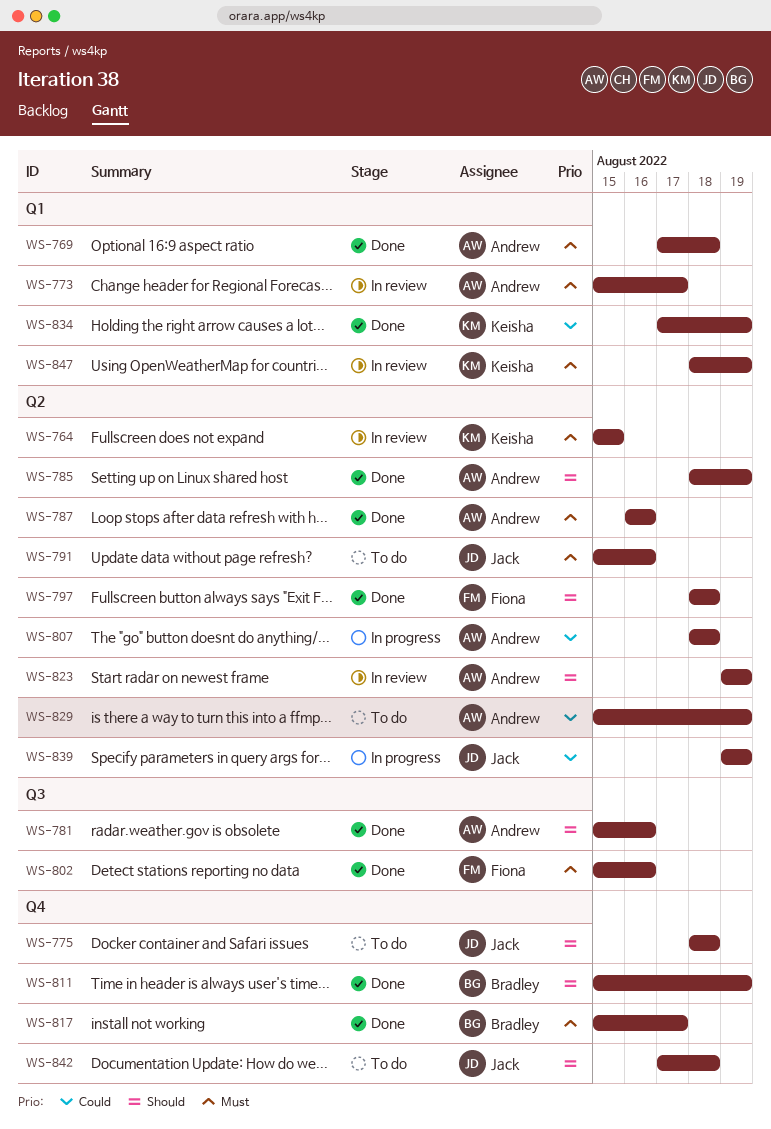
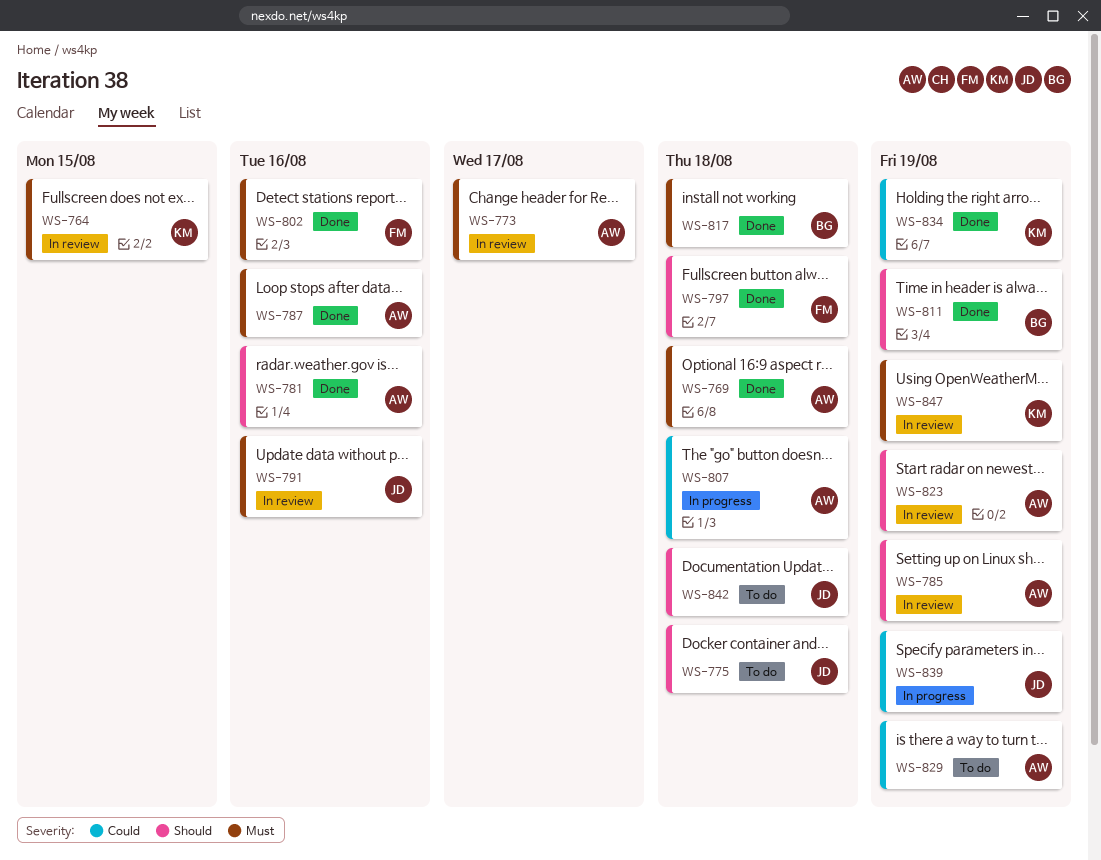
WS-785, status: Done -> In review
WS-791, status: To do -> In review
WS-817, due: Aug 17 -> Aug 18

